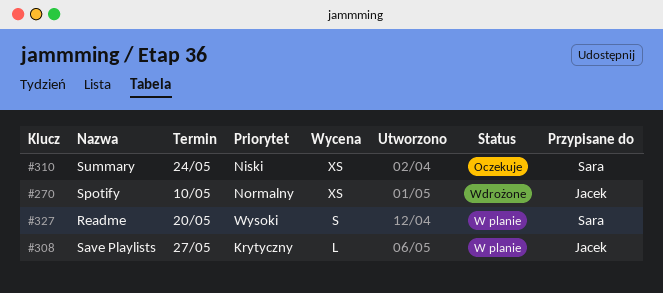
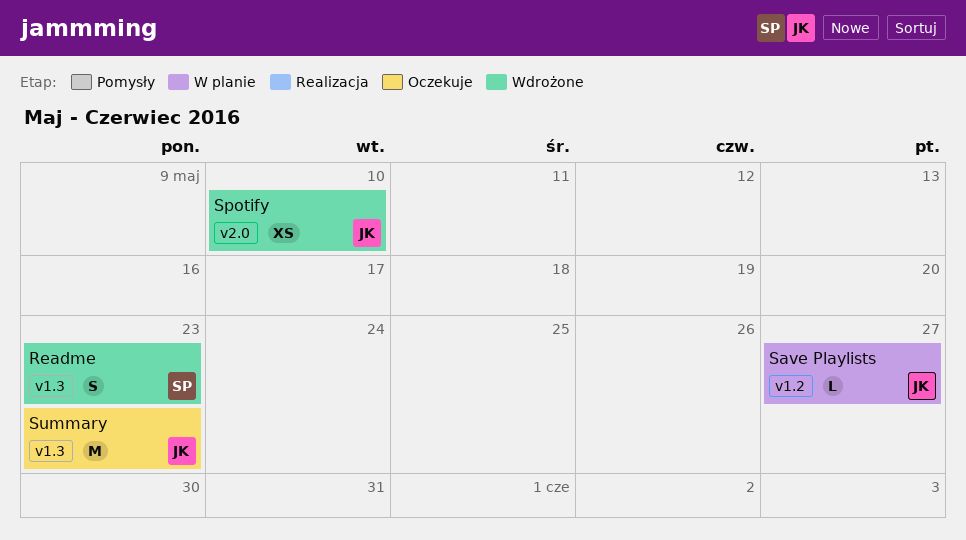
Readme, status: W planie -> Wdrożone
Readme, due: May 20 -> May 23
Summary, owner: Sara -> Jacek
Summary, estimate: XS -> M
Summary, due: May 24 -> May 23

